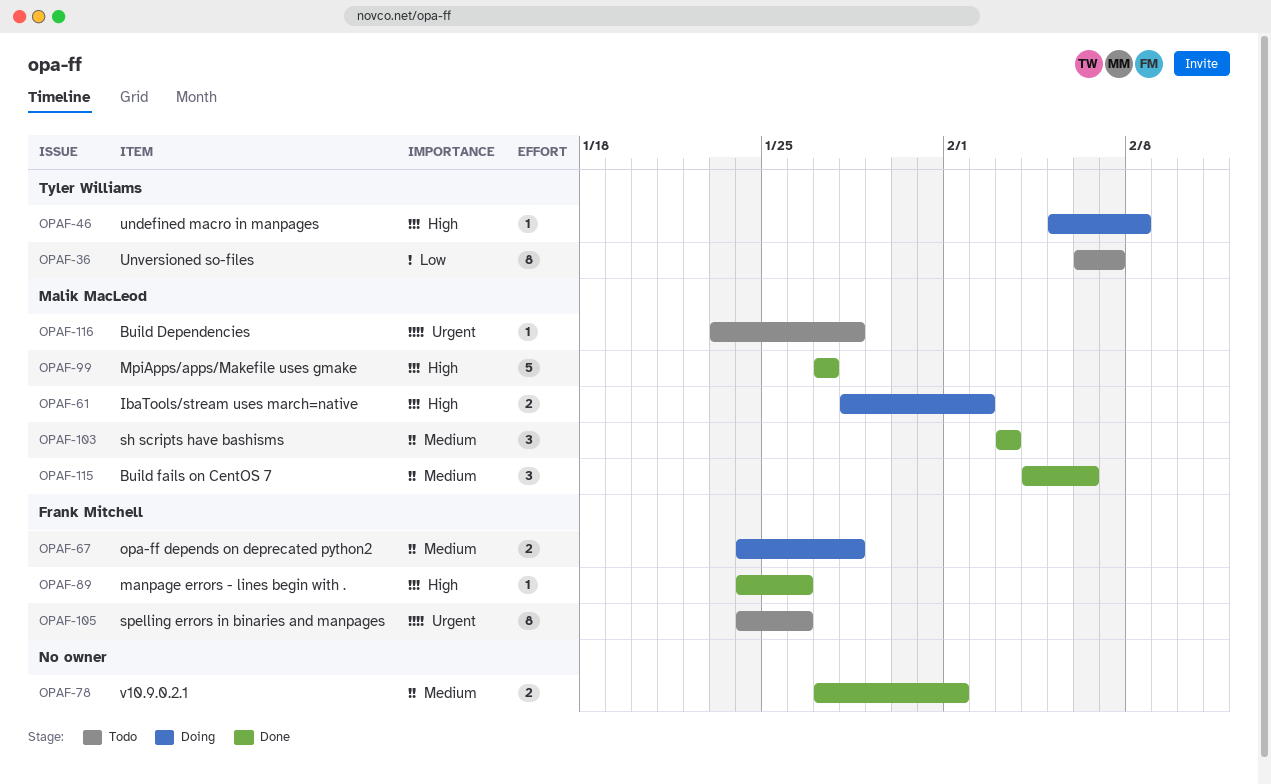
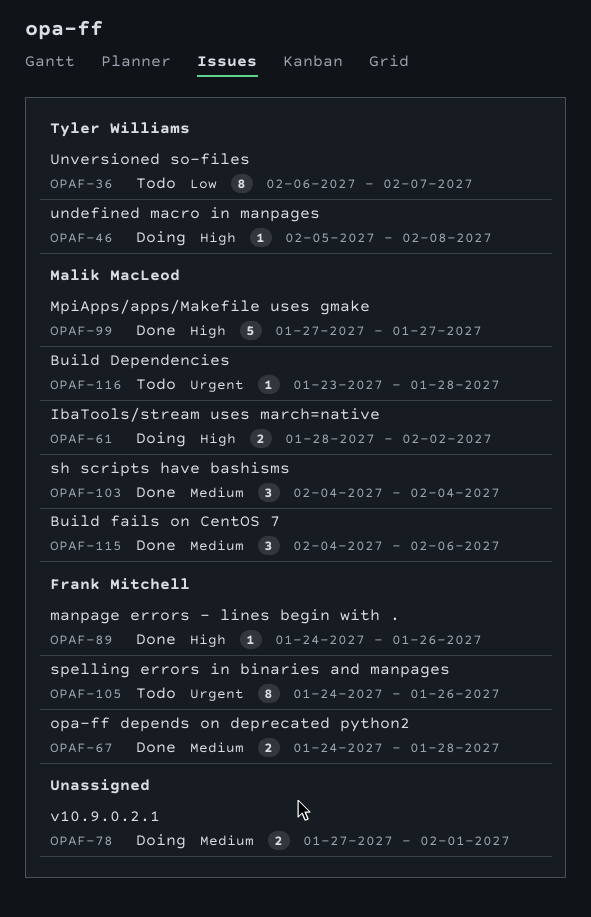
OPAF-67, status: Doing -> Done
OPAF-78, status: Done -> Doing
OPAF-103, start: Feb 3 -> Feb 4
OPAF-103, due: Feb 3 -> Feb 4

